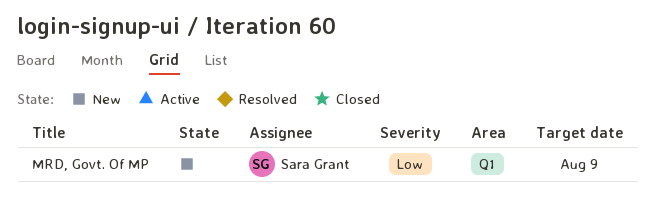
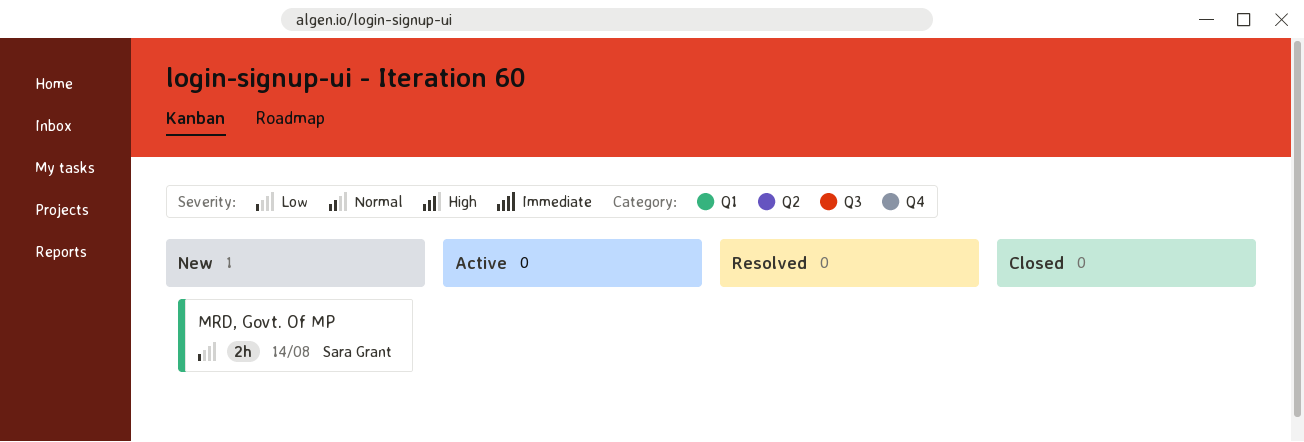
MRD, Govt. Of MP, due: Aug 9 -> Aug 14

